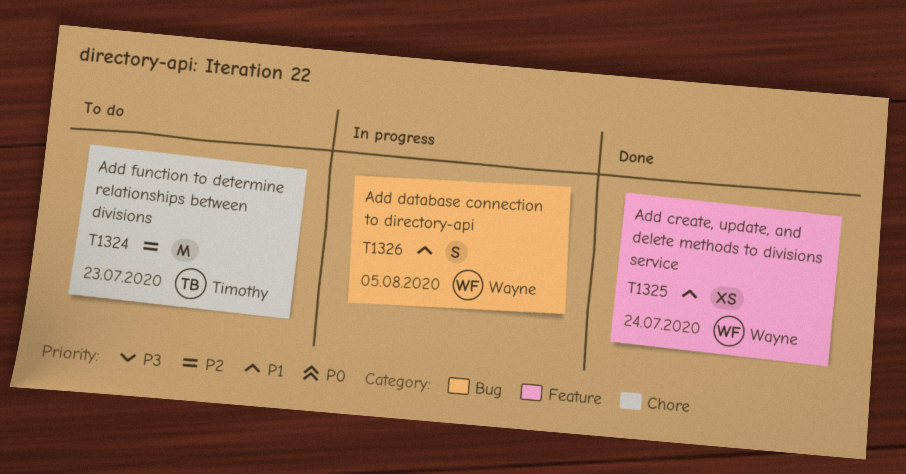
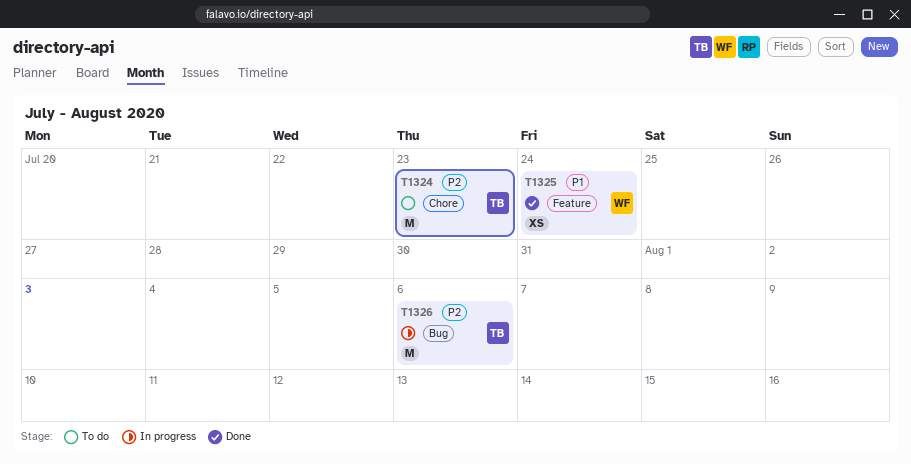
T1326, owner: Wayne -> Timothy
T1326, priority: P1 -> P2
T1326, estimate: S -> M
T1326, due: Aug 5 -> Aug 6

